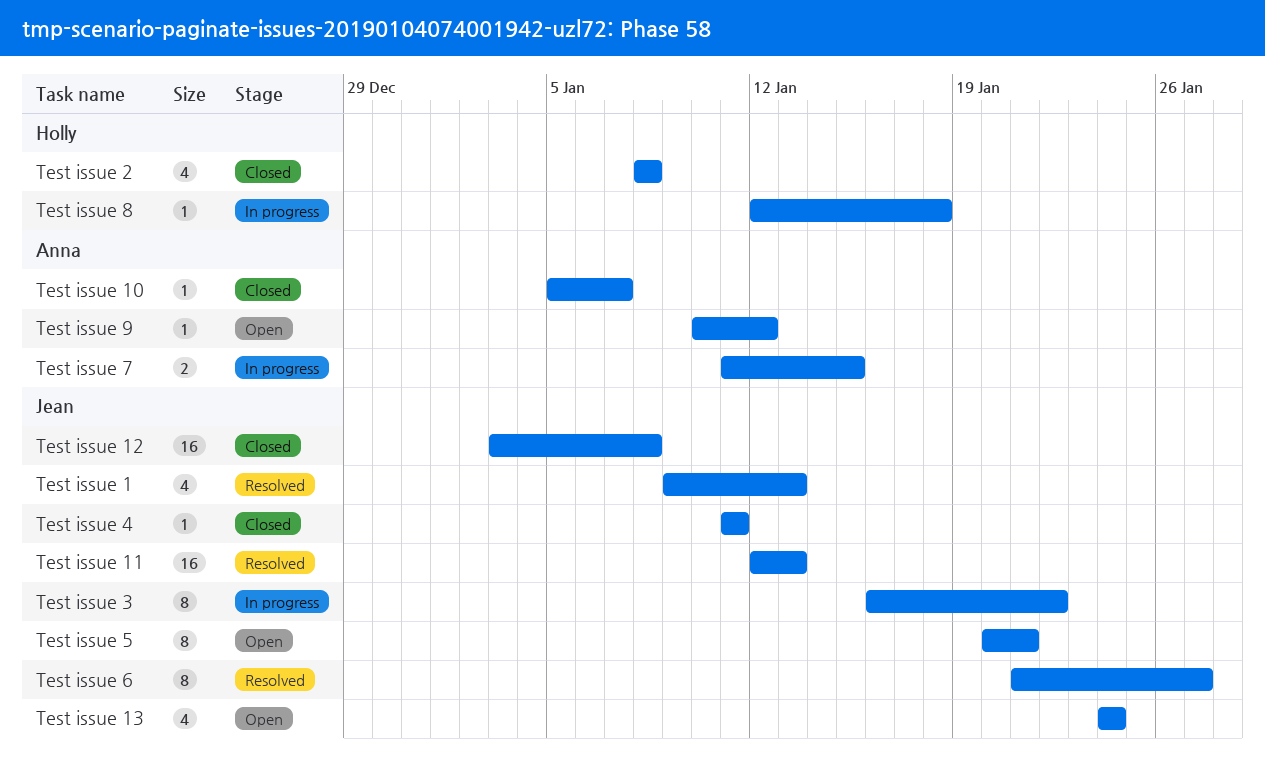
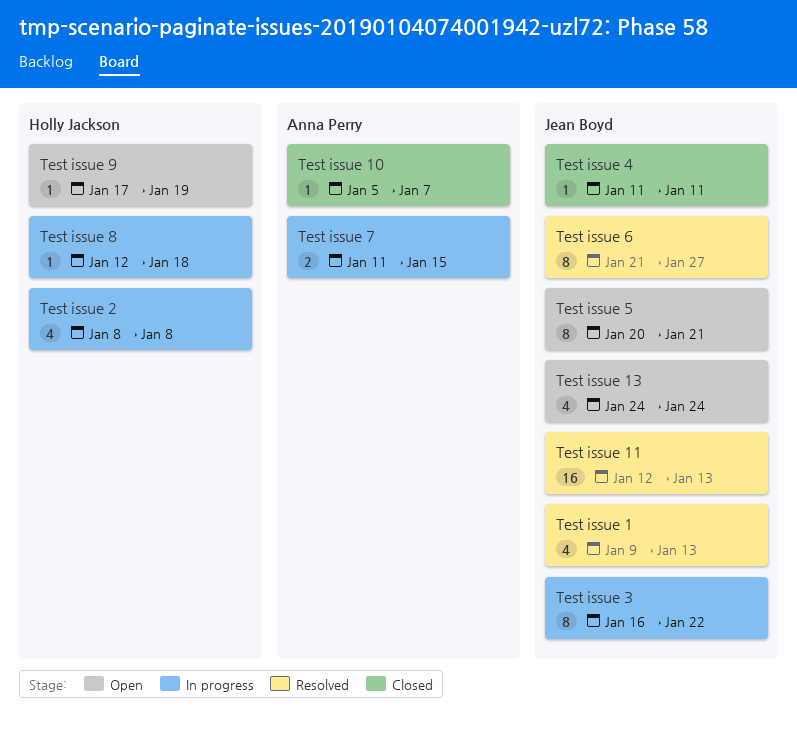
Test issue 12: present -> none
Test issue 2, status: Closed -> In progress
Test issue 9, owner: Anna Perry -> Holly Jackson
Test issue 9, start: Jan 10 -> Jan 17
Test issue 9, due: Jan 12 -> Jan 19

